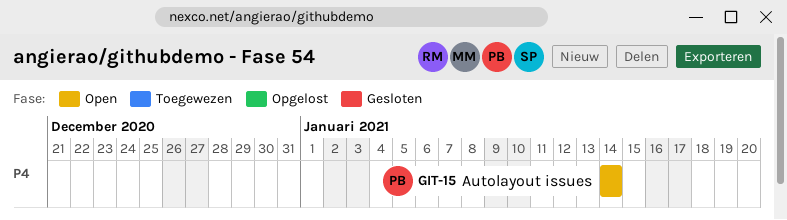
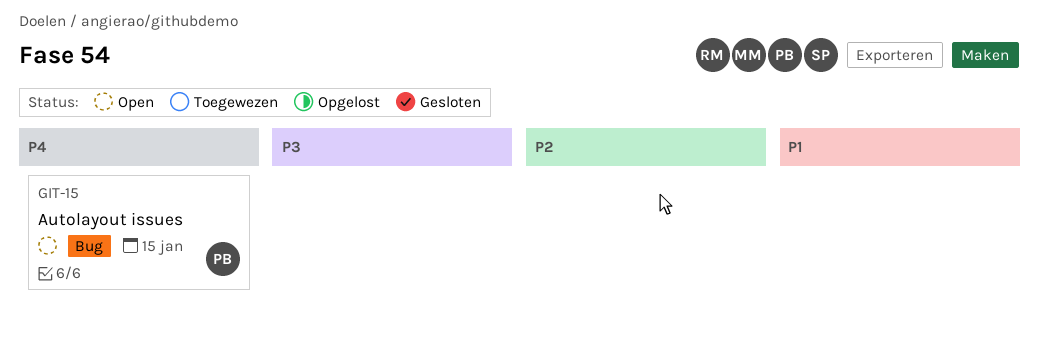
GIT-15, due: Jan 14 -> Jan 15

